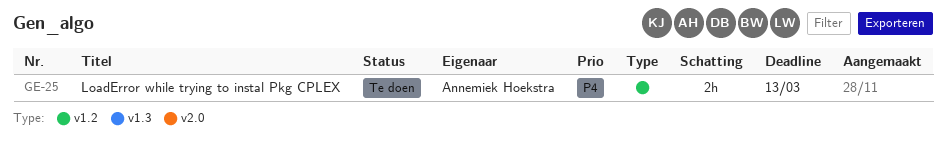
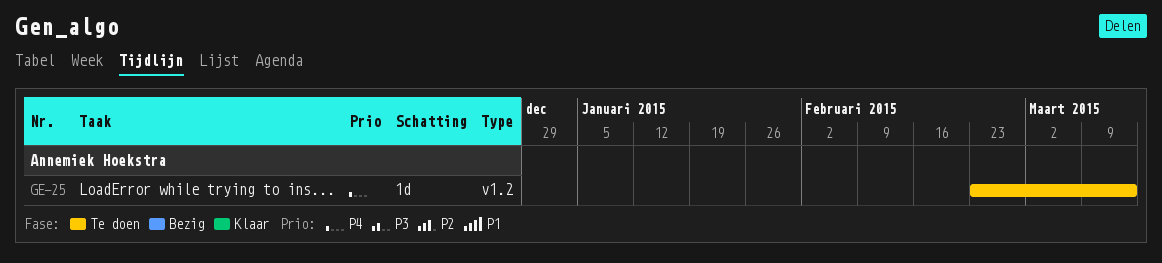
GE-25, estimate: 2h -> 1d

